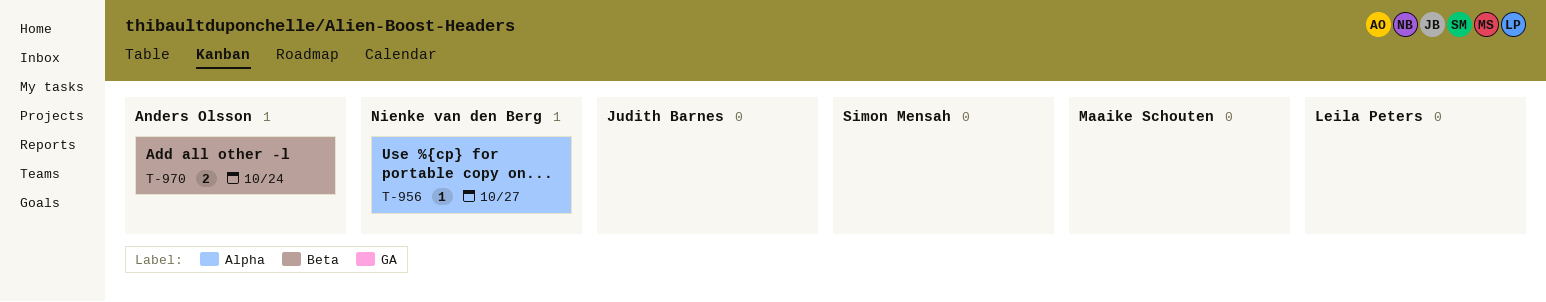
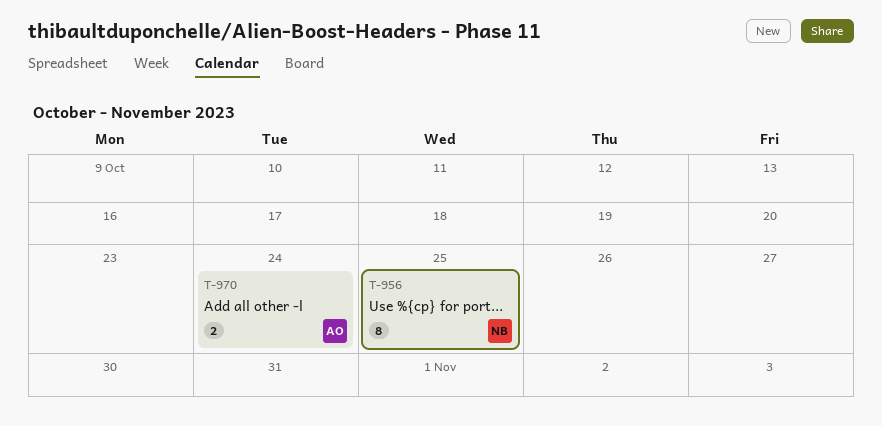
T-956, estimate: 1 -> 8
T-956, due: Oct 27 -> Oct 25

